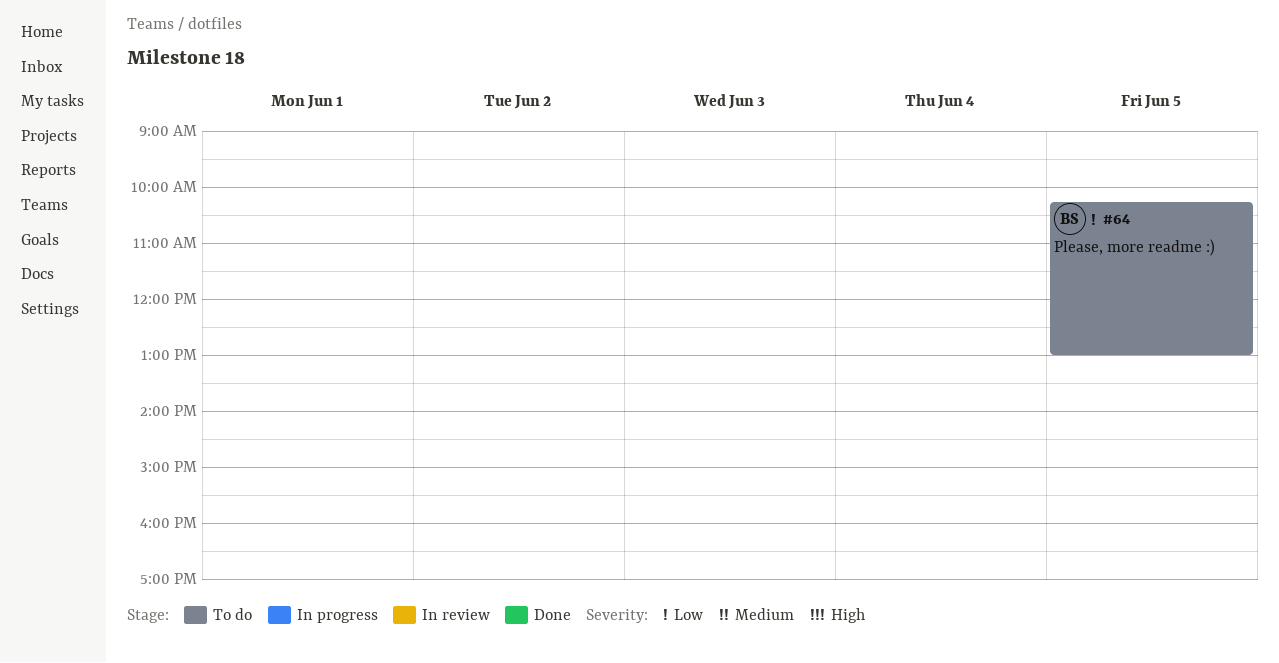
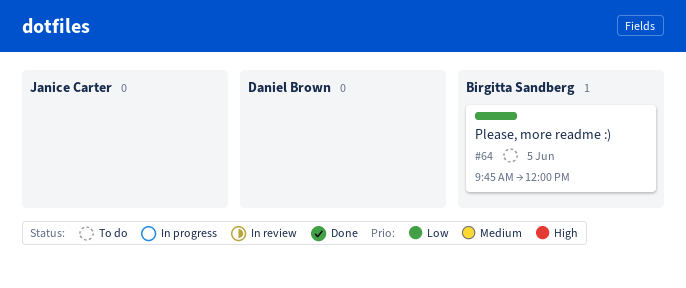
#64, begins: 10:15 -> 09:45
#64, ends: 13:00 -> 12:00

